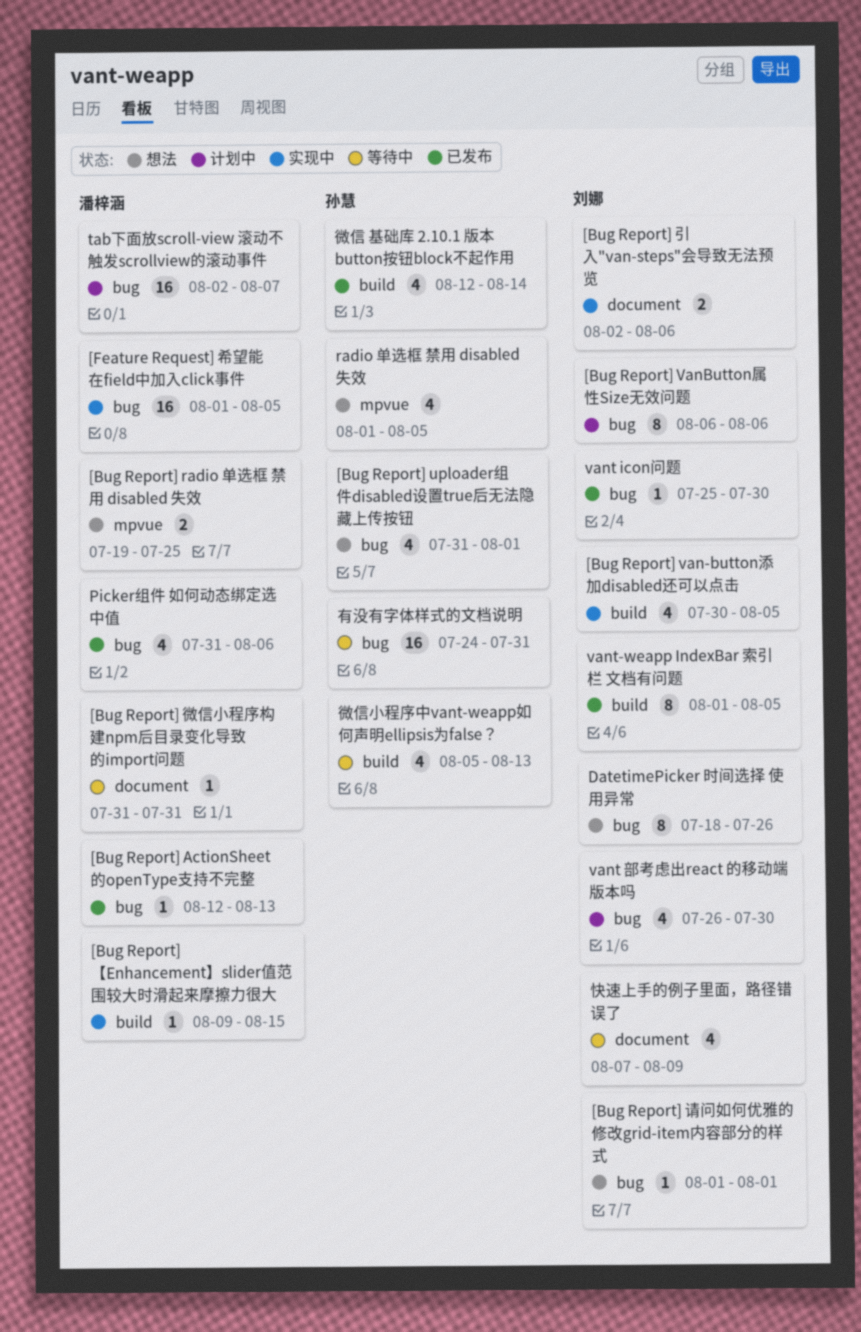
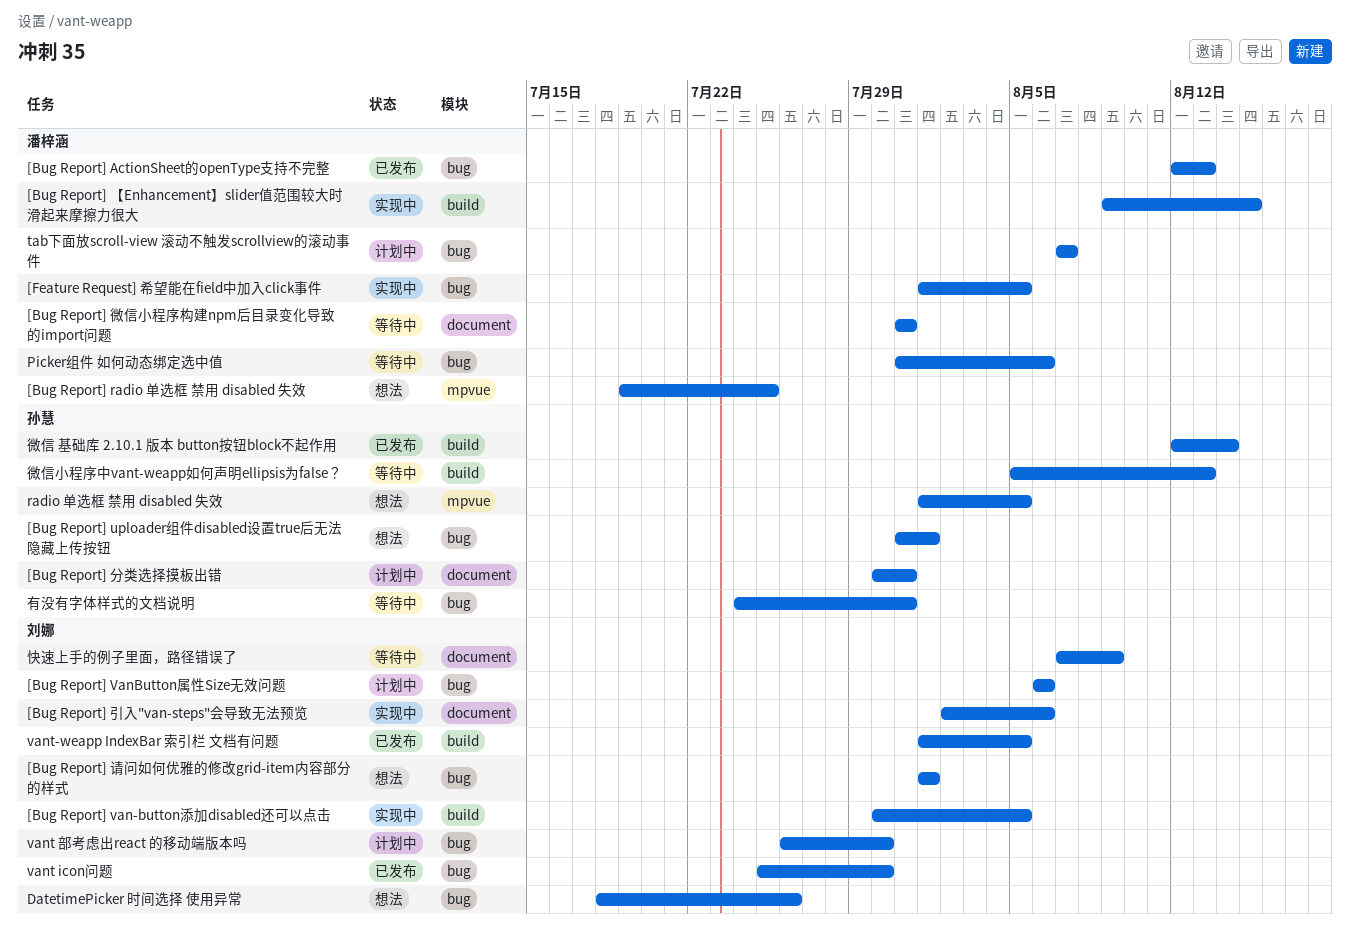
[Bug Report] 分类选择摸板出错: none -> present
Picker组件 如何动态绑定选中值, status: 已发布 -> 等待中
tab下面放scroll-view 滚动不触发scrollview的滚动事件, start: Aug 2 -> Aug 7

